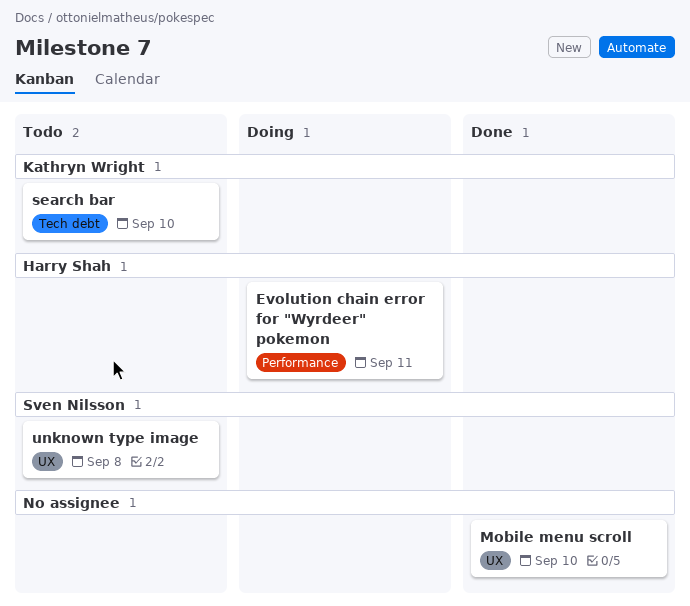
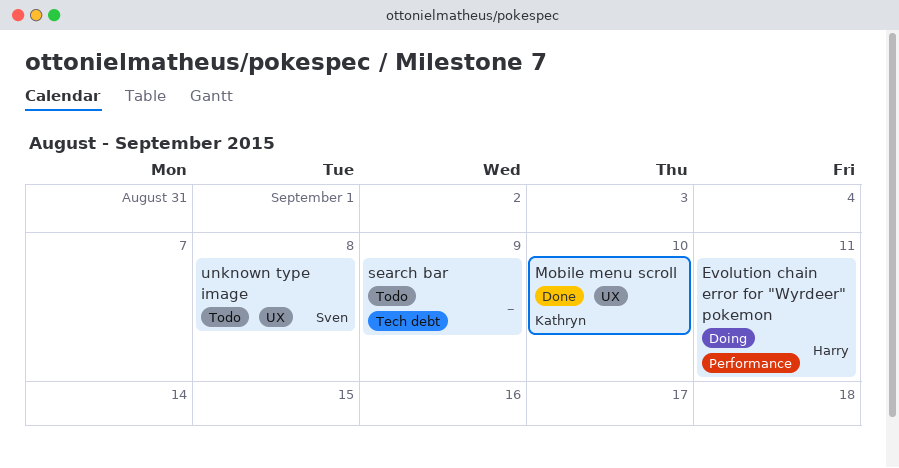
Mobile menu scroll, owner: none -> Kathryn Wright
search bar, owner: Kathryn Wright -> none
search bar, due: Sep 10 -> Sep 9

